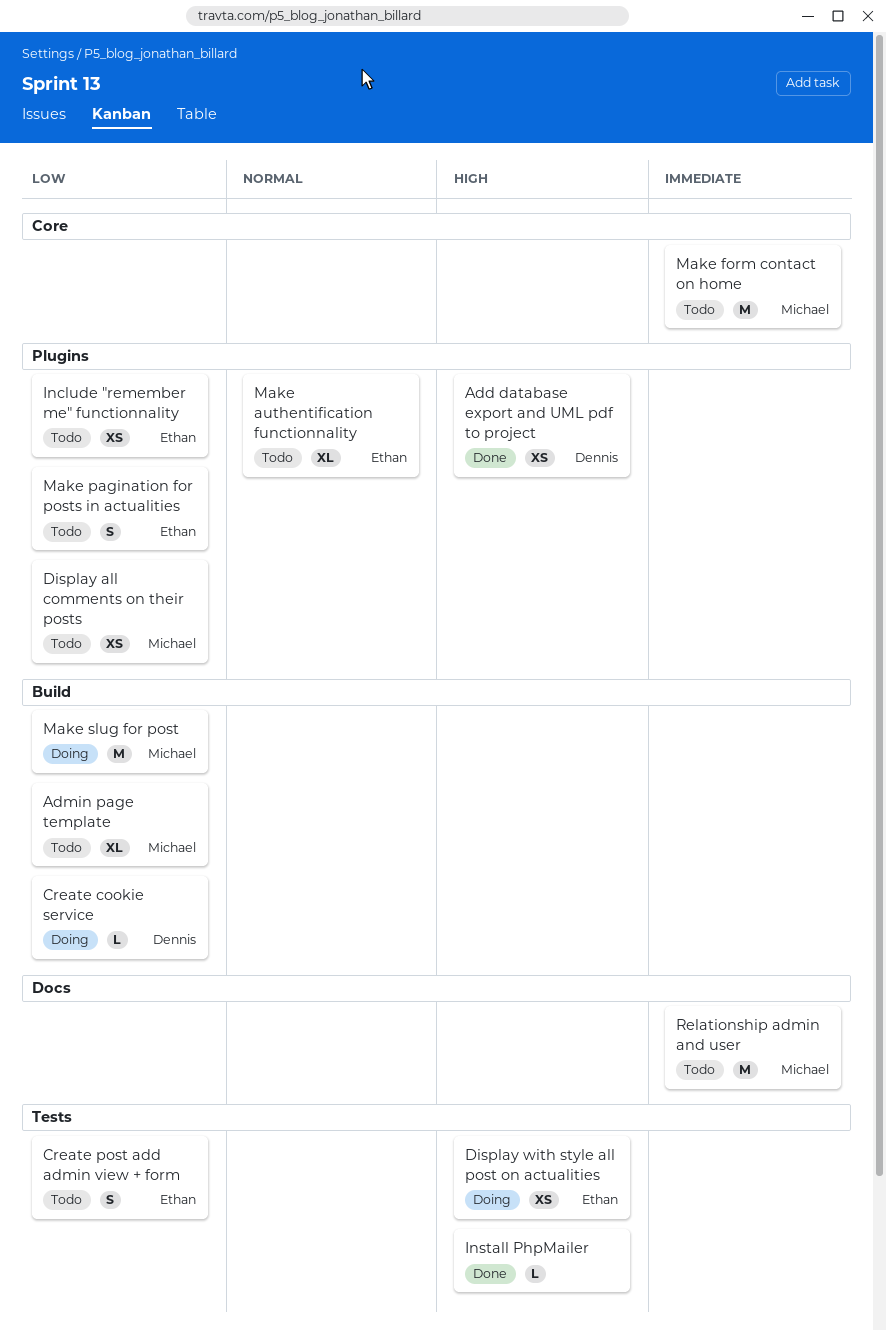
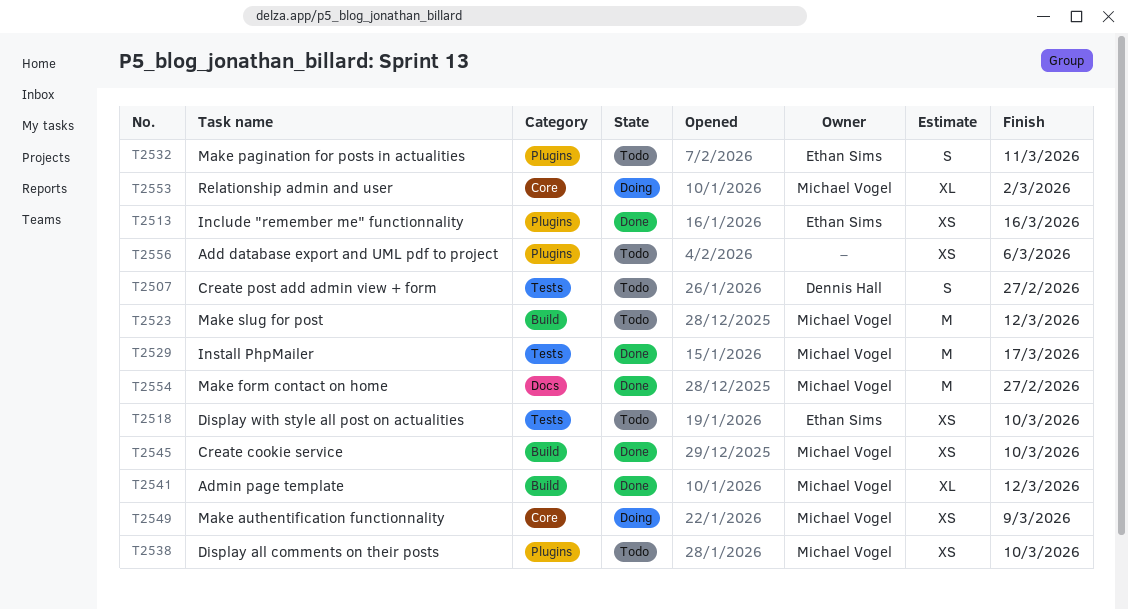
Add database export and UML pdf to project, status: Done -> Todo
Add database export and UML pdf to project, owner: Dennis Hall -> none
Admin page template, status: Todo -> Done
Create cookie service, status: Doing -> Done
Create cookie service, owner: Dennis Hall -> Michael Vogel
Create cookie service, estimate: L -> XS
Create post add admin view + form, owner: Ethan Sims -> Dennis Hall
Display with style all post on actualities, status: Doing -> Todo
Include "remember me" functionnality, status: Todo -> Done
Install PhpMailer, owner: none -> Michael Vogel
Install PhpMailer, estimate: L -> M
Make authentification functionnality, status: Todo -> Doing
Make authentification functionnality, owner: Ethan Sims -> Michael Vogel
Make authentification functionnality, label: Plugins -> Core
Make authentification functionnality, estimate: XL -> XS
Make form contact on home, status: Todo -> Done
Make form contact on home, label: Core -> Docs
Make slug for post, status: Doing -> Todo
Relationship admin and user, status: Todo -> Doing
Relationship admin and user, label: Docs -> Core
Relationship admin and user, estimate: M -> XL

